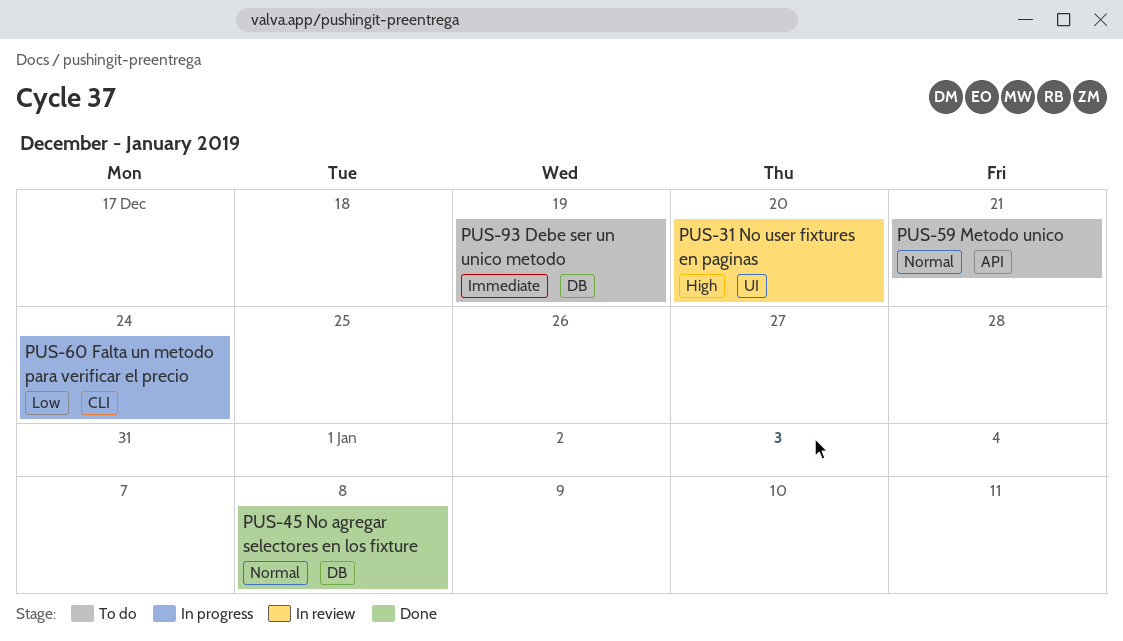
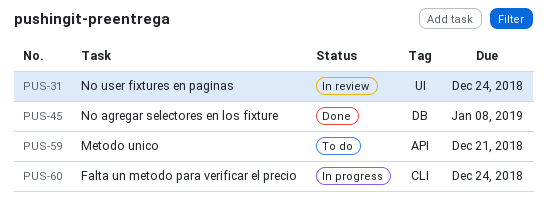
PUS-31, due: Dec 20 -> Dec 24
PUS-93: present -> none

